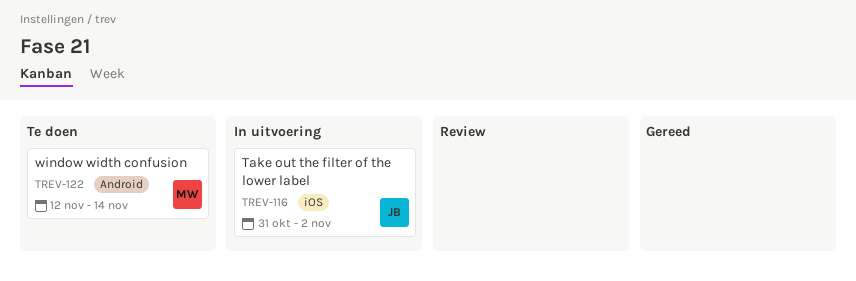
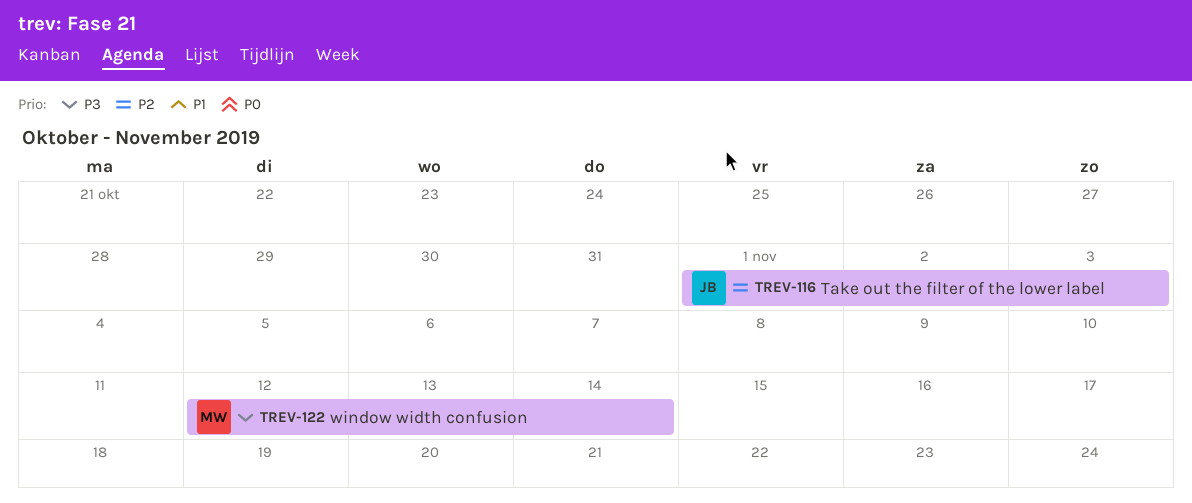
TREV-116, start: Oct 31 -> Nov 1
TREV-116, due: Nov 2 -> Nov 3

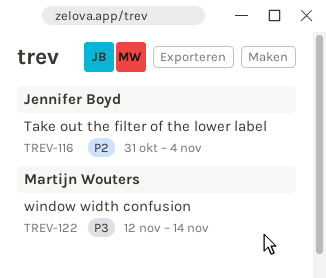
TREV-116, start: Nov 1 -> Oct 31
TREV-116, due: Nov 3 -> Nov 4

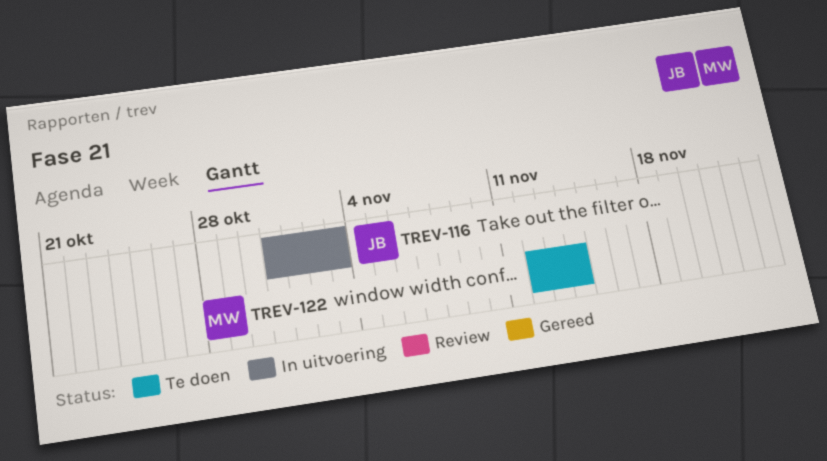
TREV-116, due: Nov 4 -> Nov 3

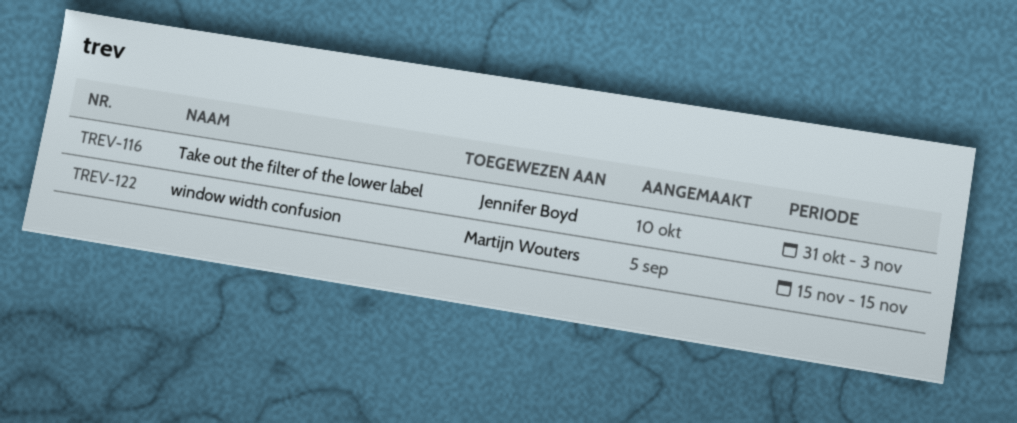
TREV-122, start: Nov 12 -> Nov 15
TREV-122, due: Nov 14 -> Nov 15

